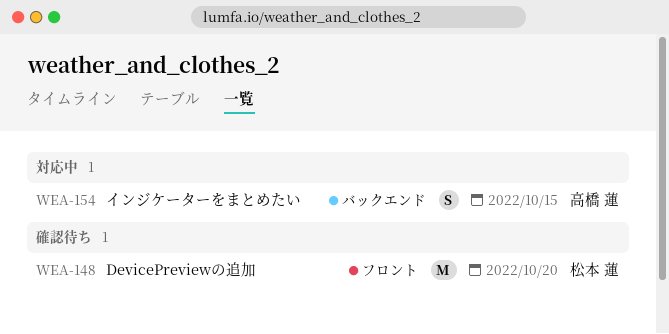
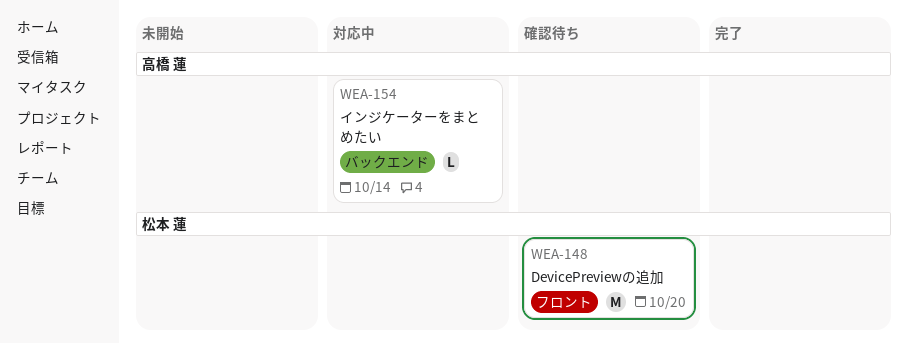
WEA-154, estimate: S -> L
WEA-154, due: Oct 15 -> Oct 14

